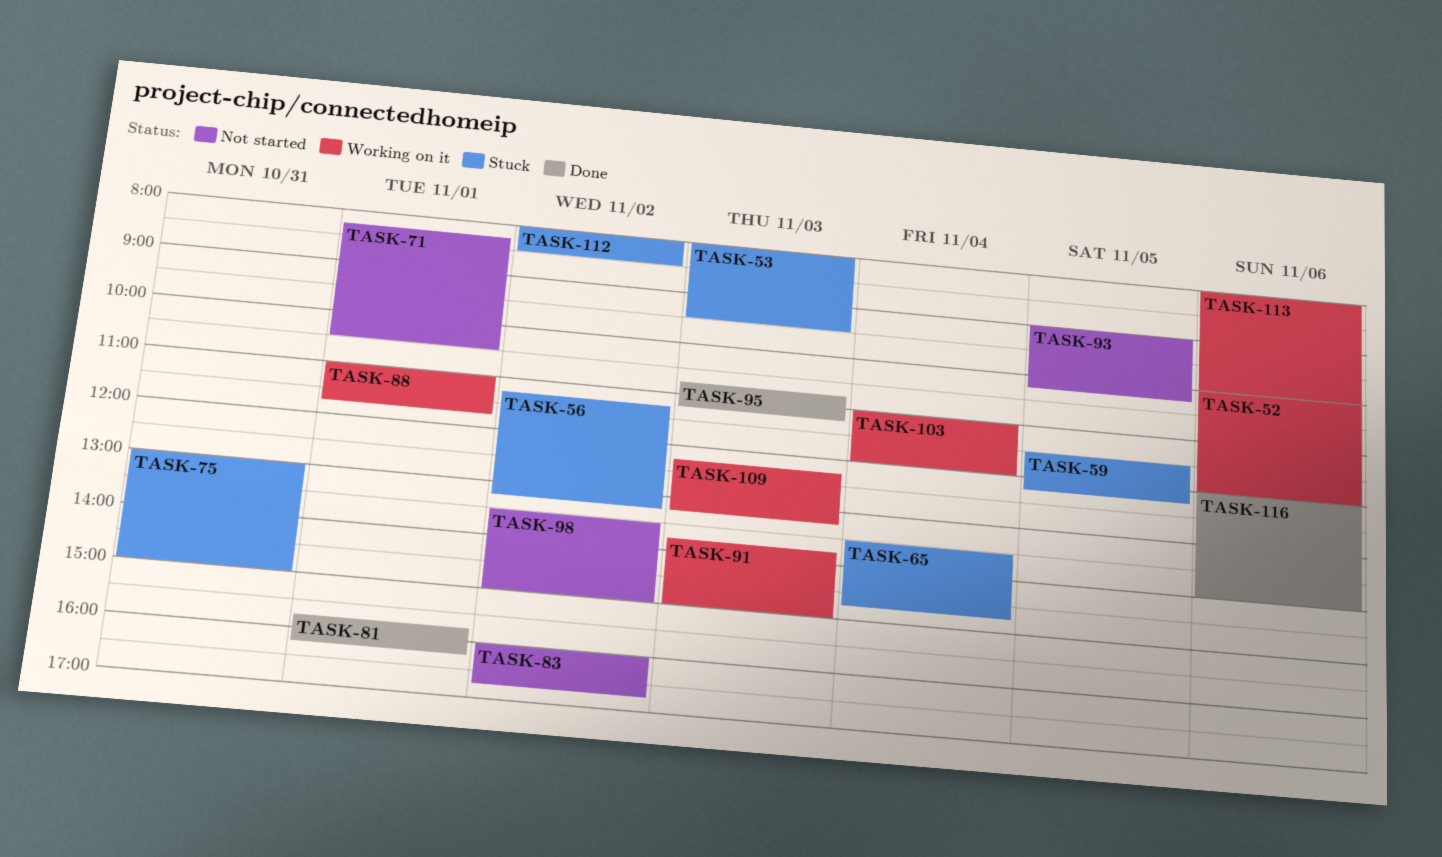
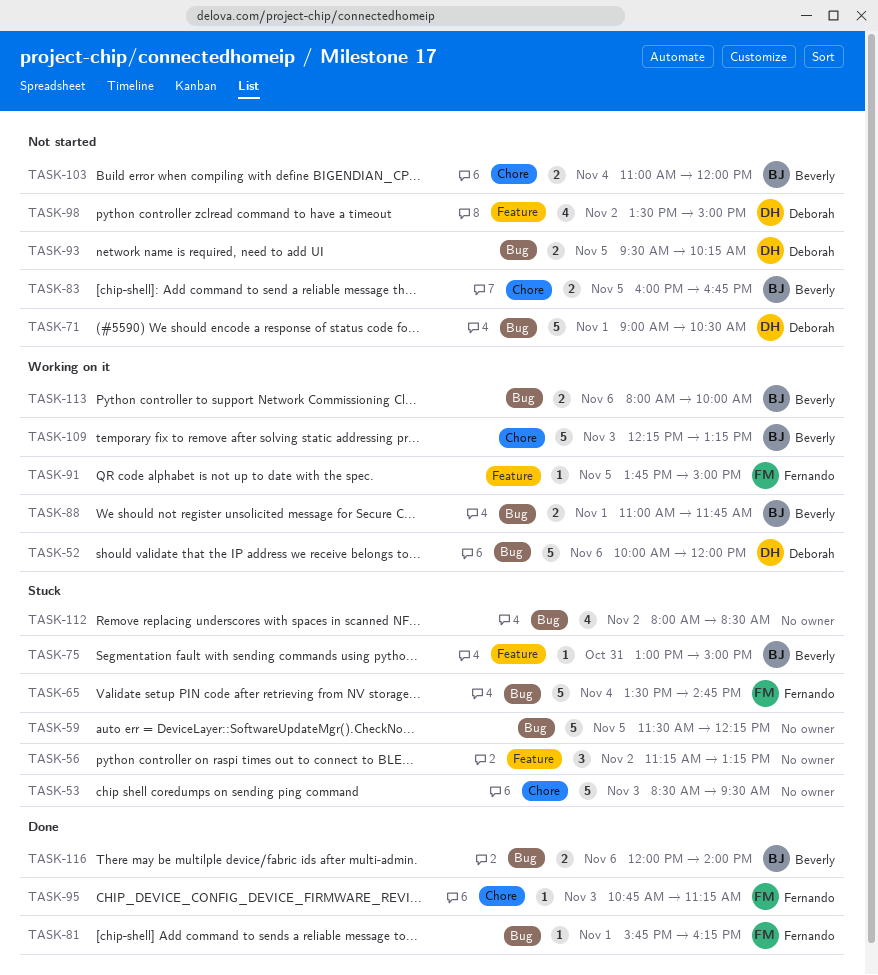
TASK-53, begins: 08:00 -> 08:30
TASK-71, begins: 08:15 -> 09:00
TASK-83, day: Nov 2 -> Nov 5
TASK-91, day: Nov 3 -> Nov 5
TASK-93, begins: 09:00 -> 09:30
TASK-103, status: Working on it -> Not started

